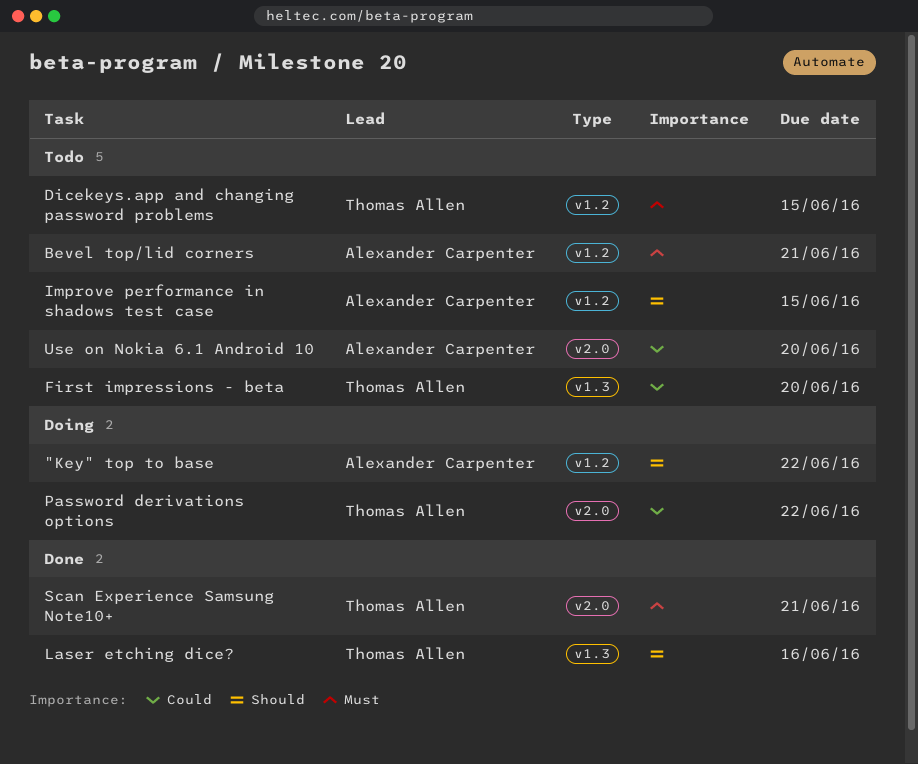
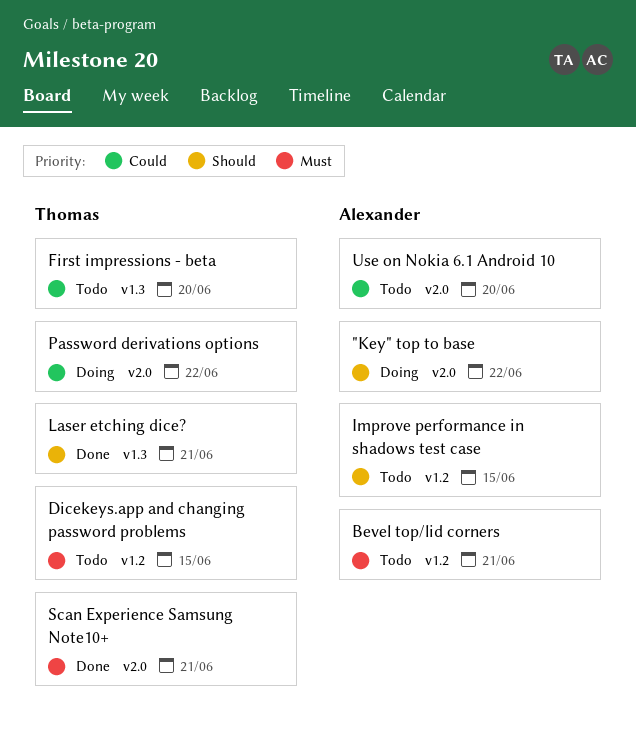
"Key" top to base, label: v1.2 -> v2.0
Laser etching dice?, due: Jun 16 -> Jun 21

